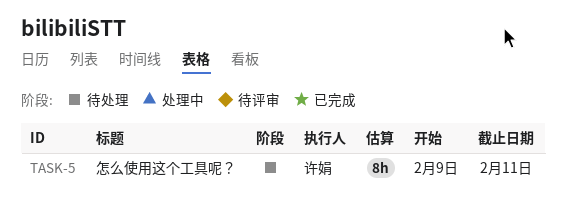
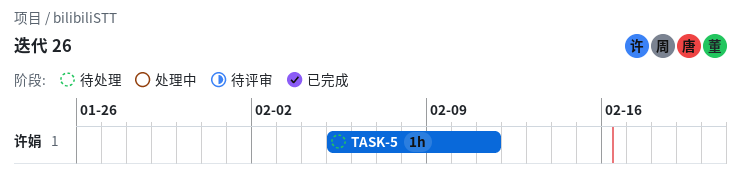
TASK-5, estimate: 8h -> 1h
TASK-5, start: Feb 9 -> Feb 5

